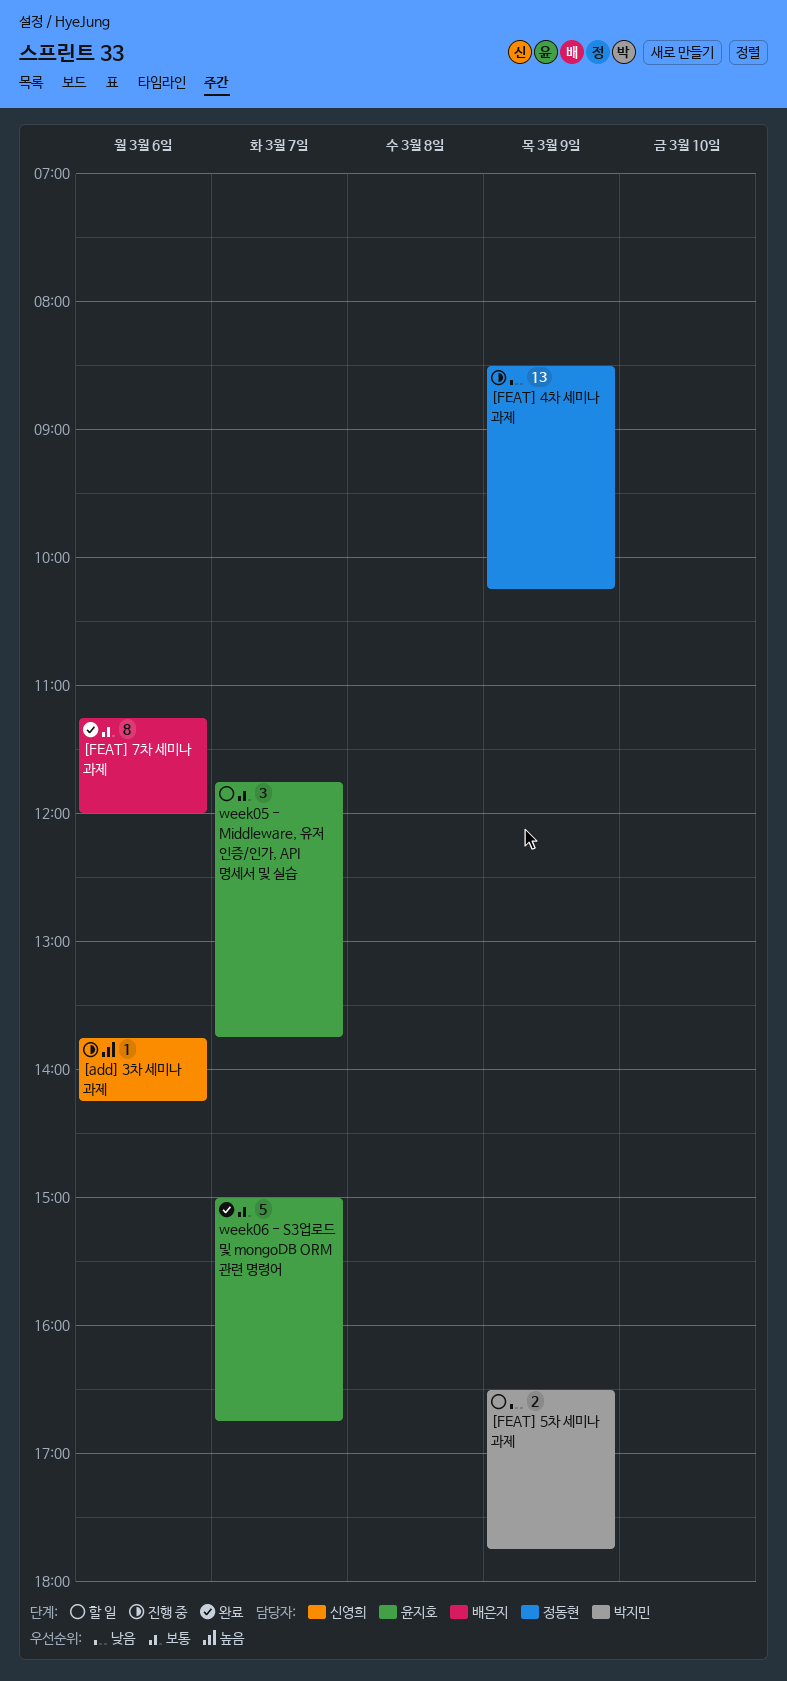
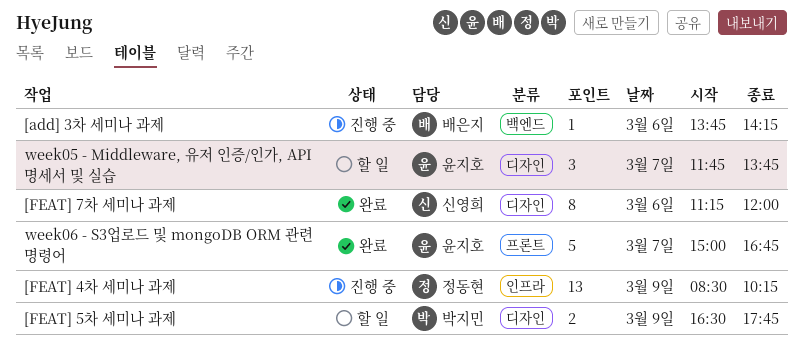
[add] 3차 세미나 과제, owner: 신영희 -> 배은지
[FEAT] 7차 세미나 과제, owner: 배은지 -> 신영희

